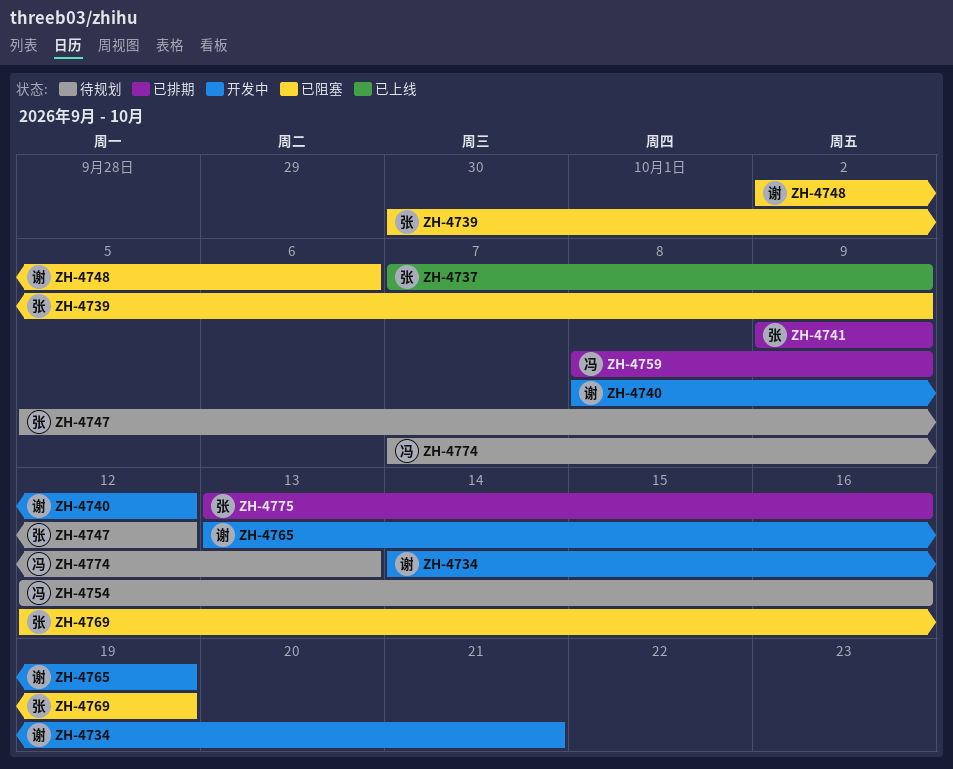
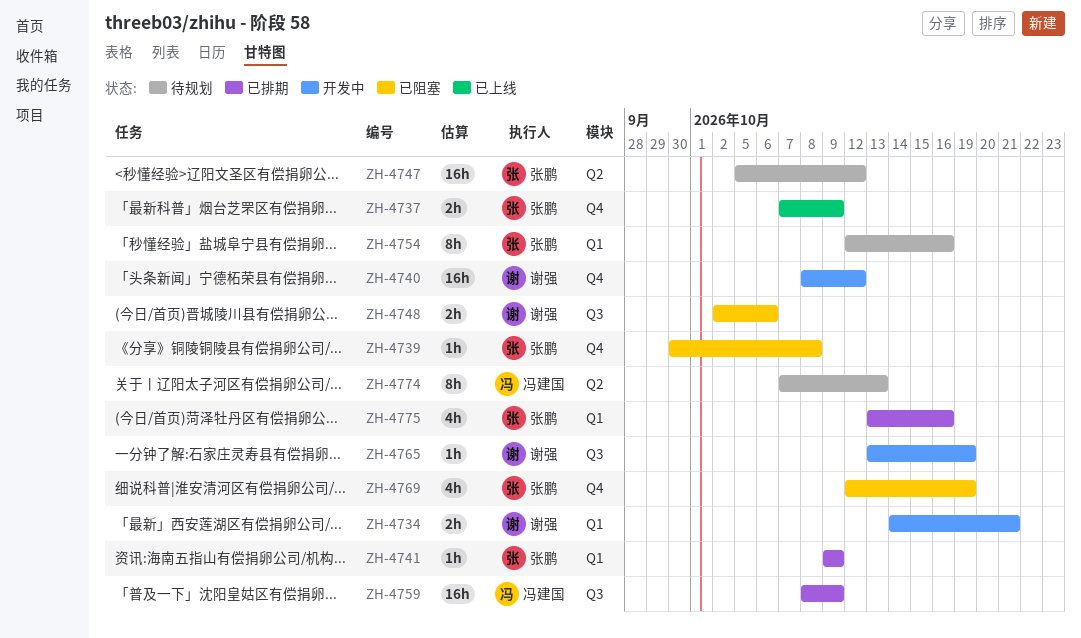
ZH-4739, due: Oct 9 -> Oct 8
ZH-4754, owner: 冯建国 -> 张鹏

